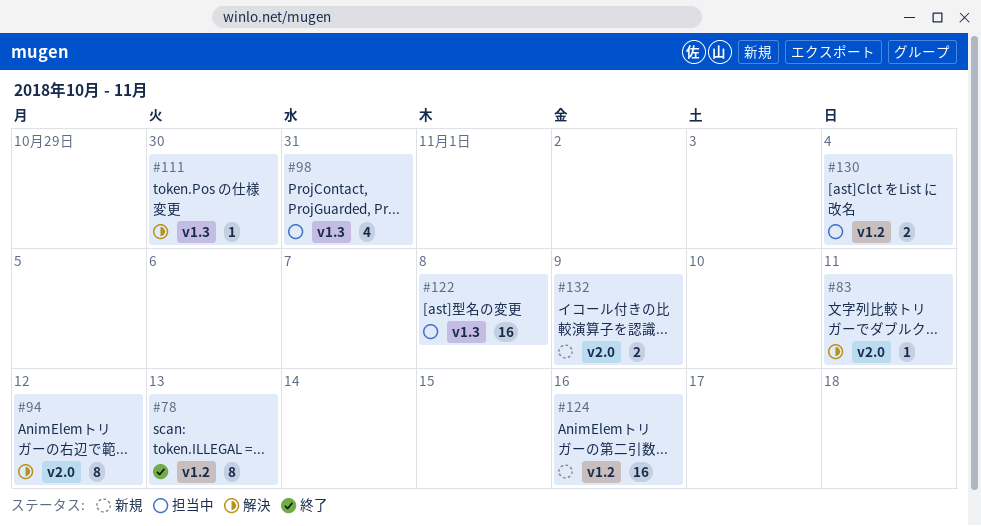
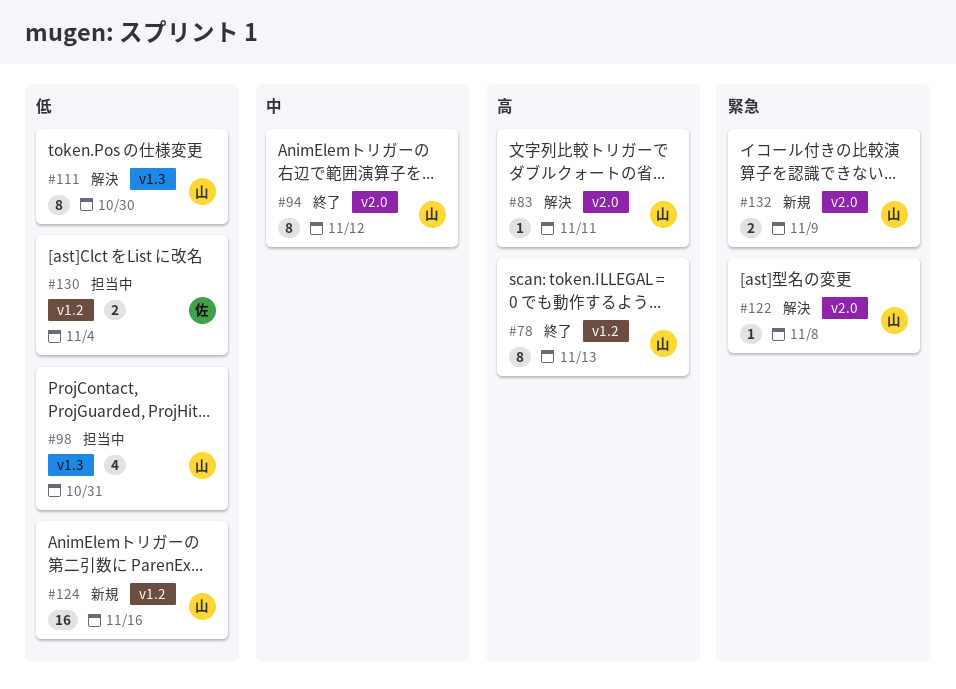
#94, status: 解決 -> 終了
#111, estimate: 1 -> 8
#122, status: 担当中 -> 解決
#122, label: v1.3 -> v2.0
#122, estimate: 16 -> 1

